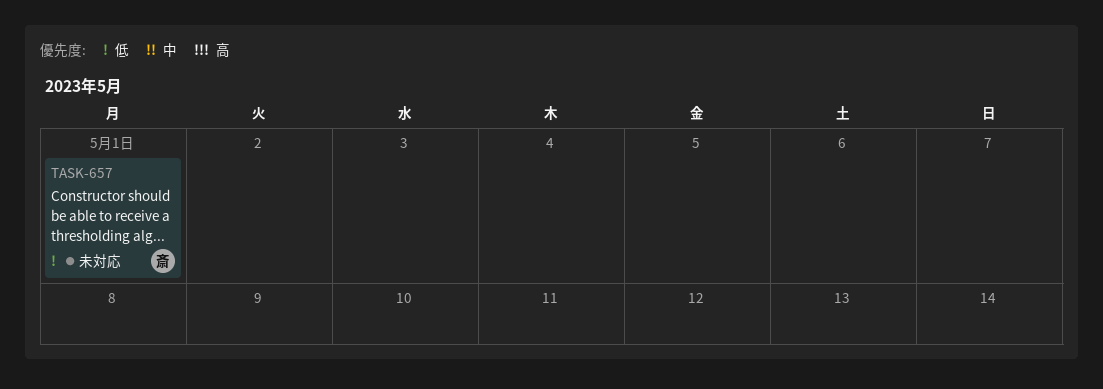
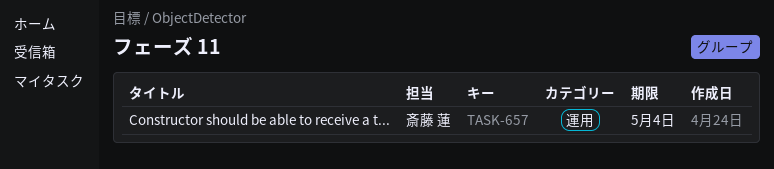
TASK-657, due: May 1 -> May 4

